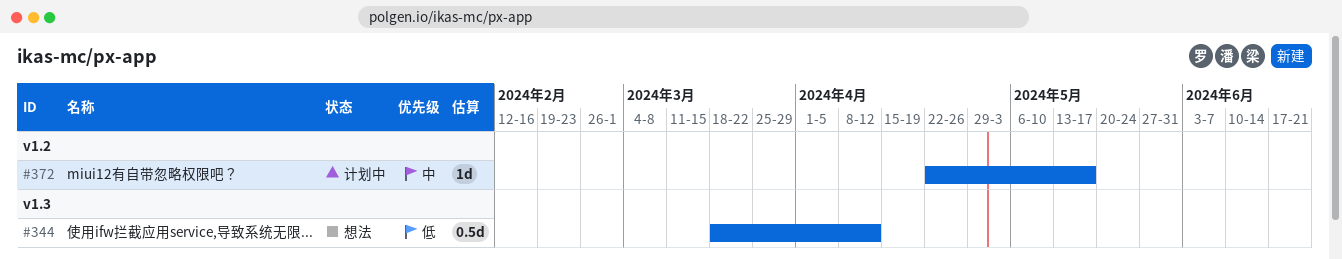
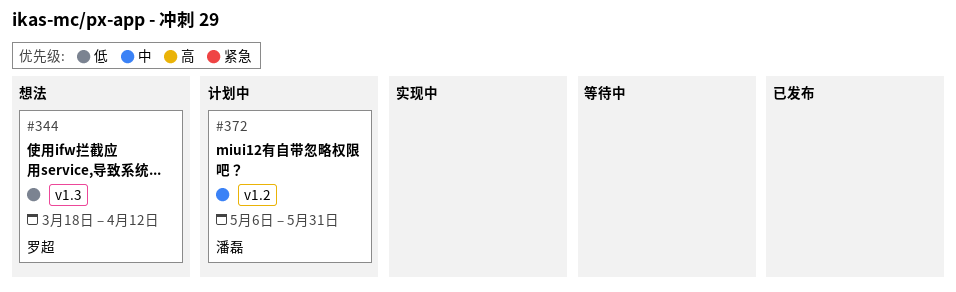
#372, start: Apr 22 -> May 6
#372, due: May 17 -> May 31

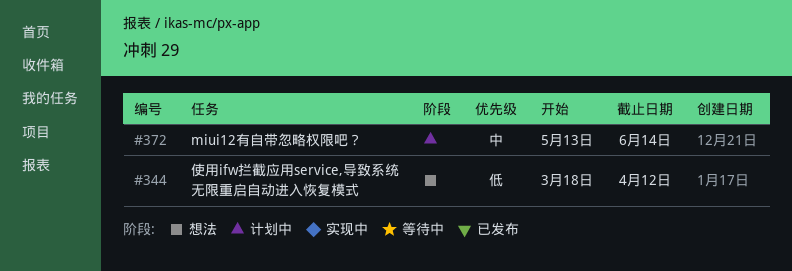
#372, start: May 6 -> May 13
#372, due: May 31 -> Jun 14

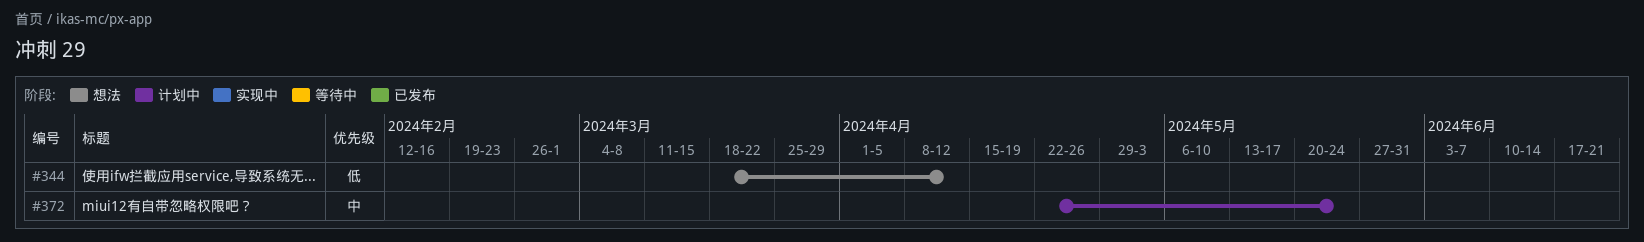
#372, start: May 13 -> Apr 22
#372, due: Jun 14 -> May 24

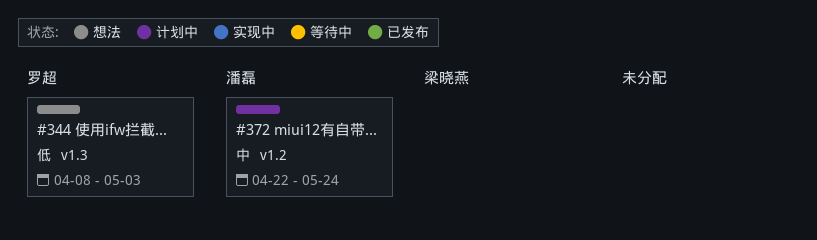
#344, start: Mar 18 -> Apr 8
#344, due: Apr 12 -> May 3

